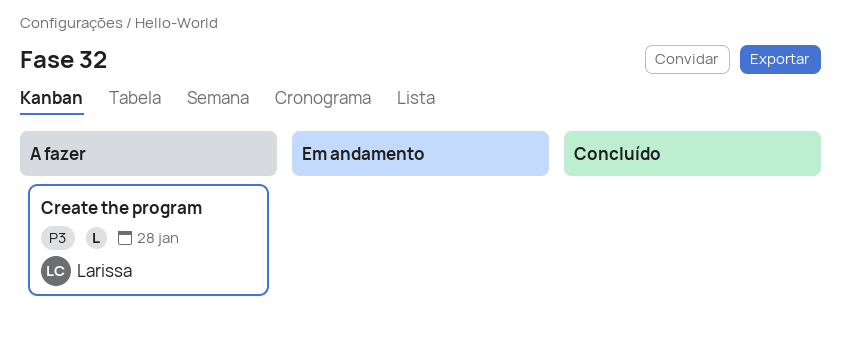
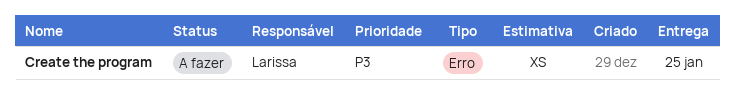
Create the program, estimate: L -> XS
Create the program, due: Jan 28 -> Jan 25

